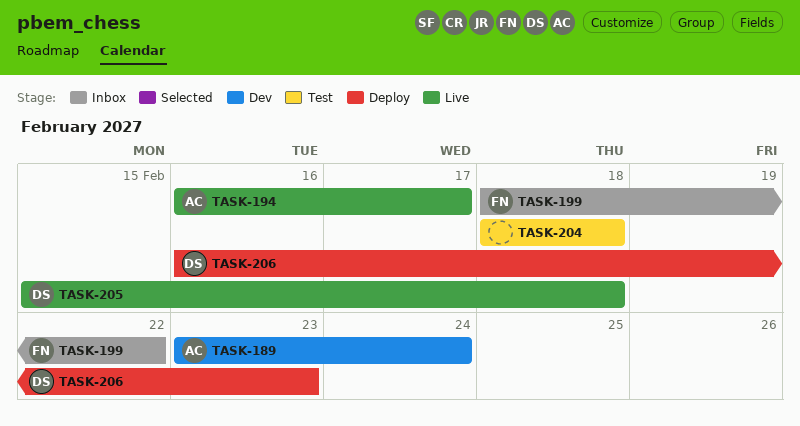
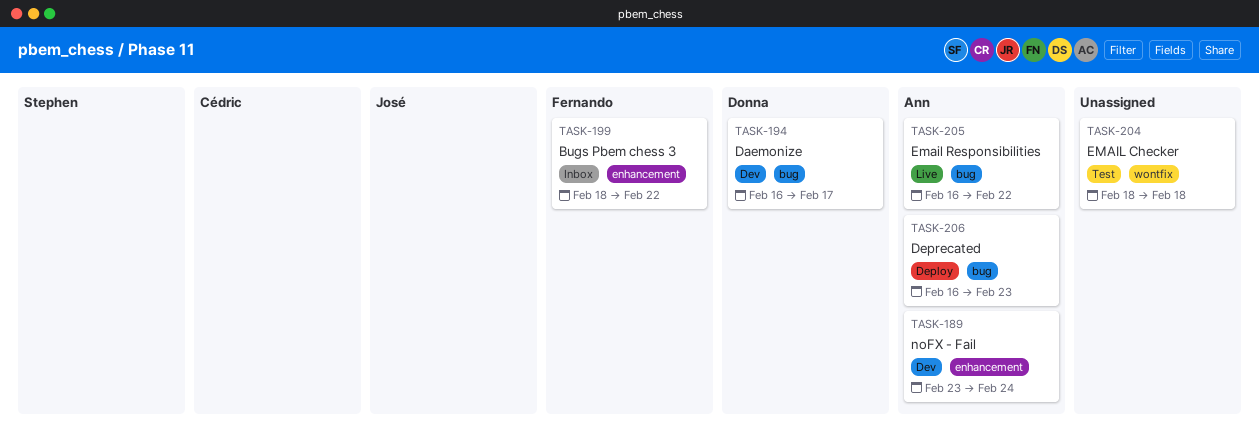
TASK-194, status: Live -> Dev
TASK-194, owner: Ann -> Donna
TASK-205, owner: Donna -> Ann
TASK-205, start: Feb 15 -> Feb 16
TASK-205, due: Feb 18 -> Feb 22
TASK-206, owner: Donna -> Ann

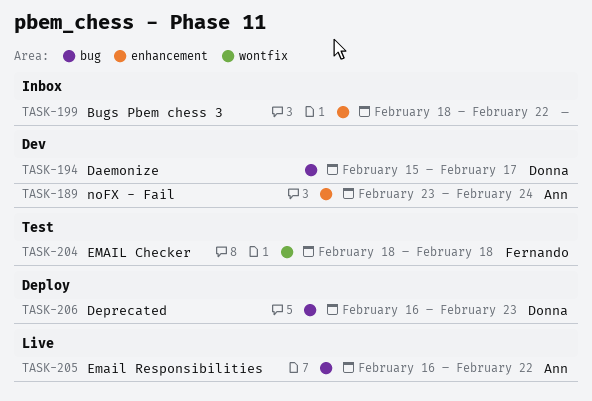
TASK-194, start: Feb 16 -> Feb 15
TASK-199, owner: Fernando -> none
TASK-204, owner: none -> Fernando
TASK-206, owner: Ann -> Donna

